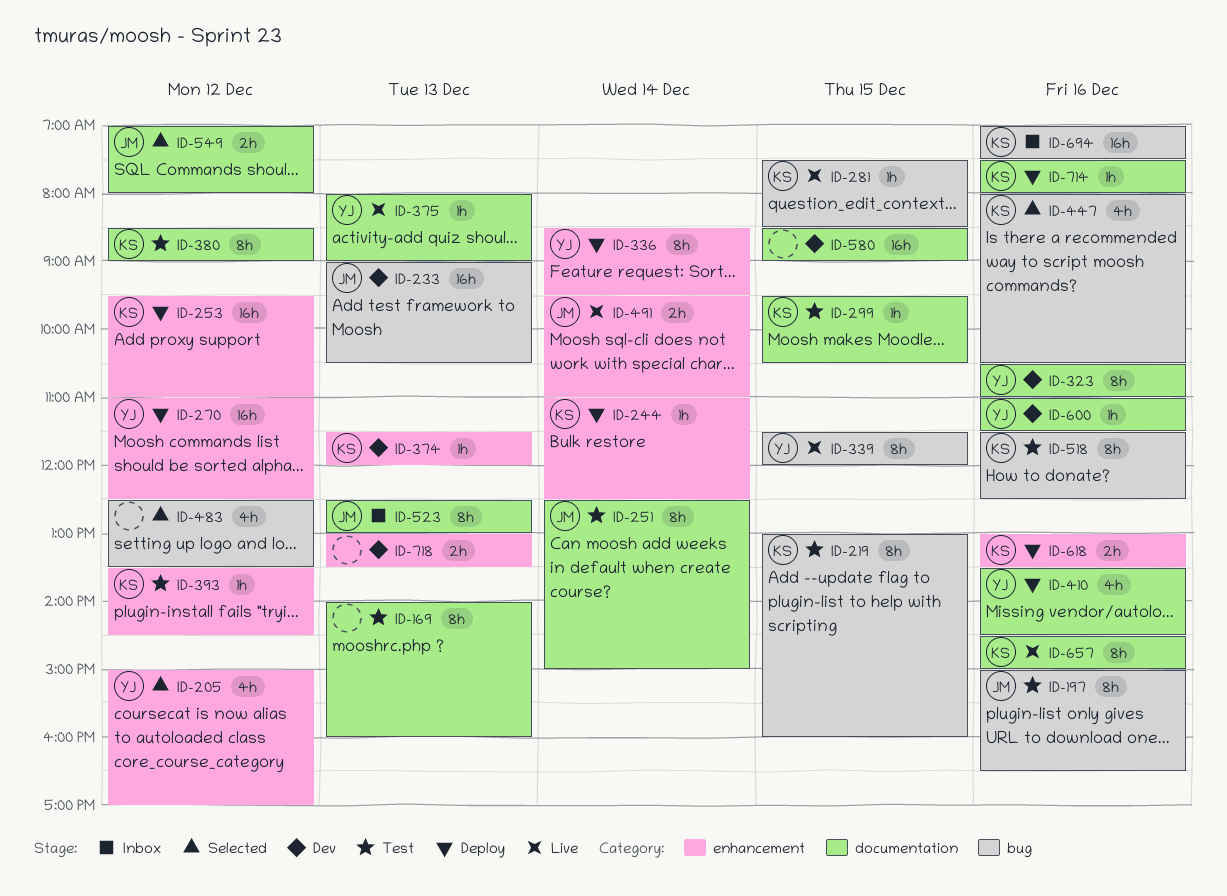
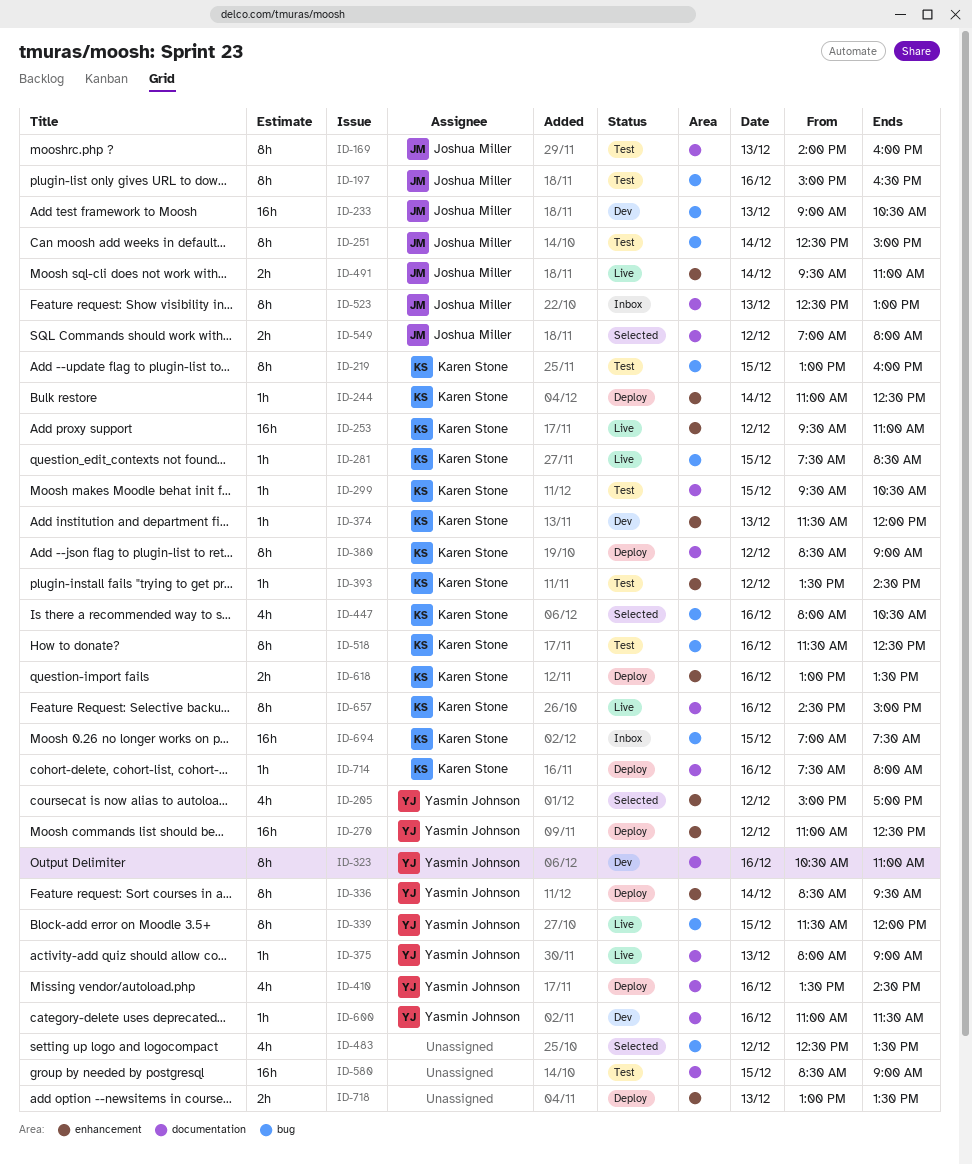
ID-169, owner: none -> Joshua Miller
ID-251, label: documentation -> bug
ID-253, status: Deploy -> Live
ID-380, status: Test -> Deploy
ID-580, status: Dev -> Test
ID-694, day: Dec 16 -> Dec 15
ID-718, status: Dev -> Deploy

